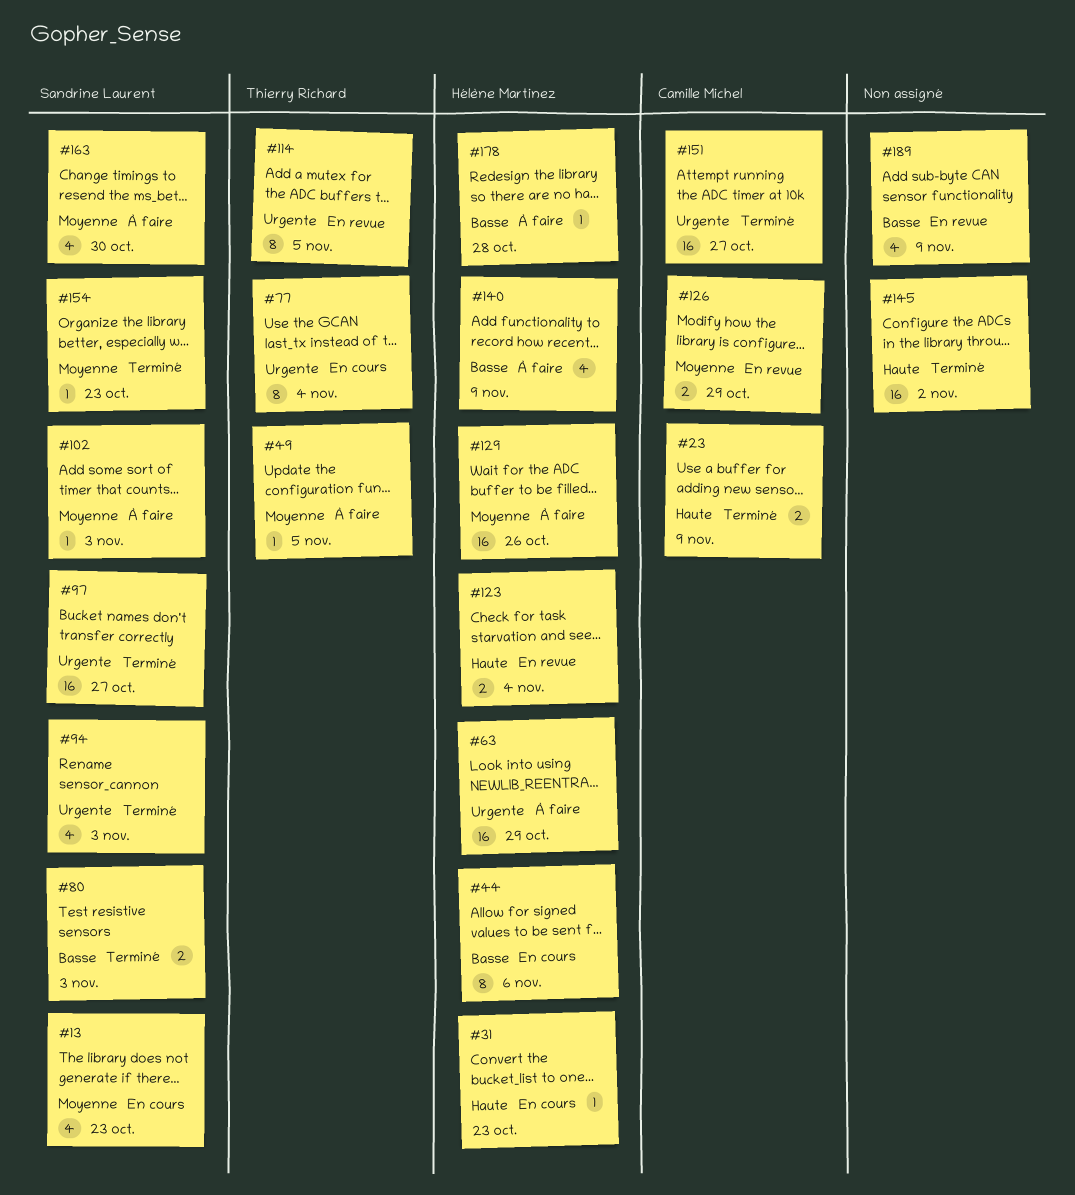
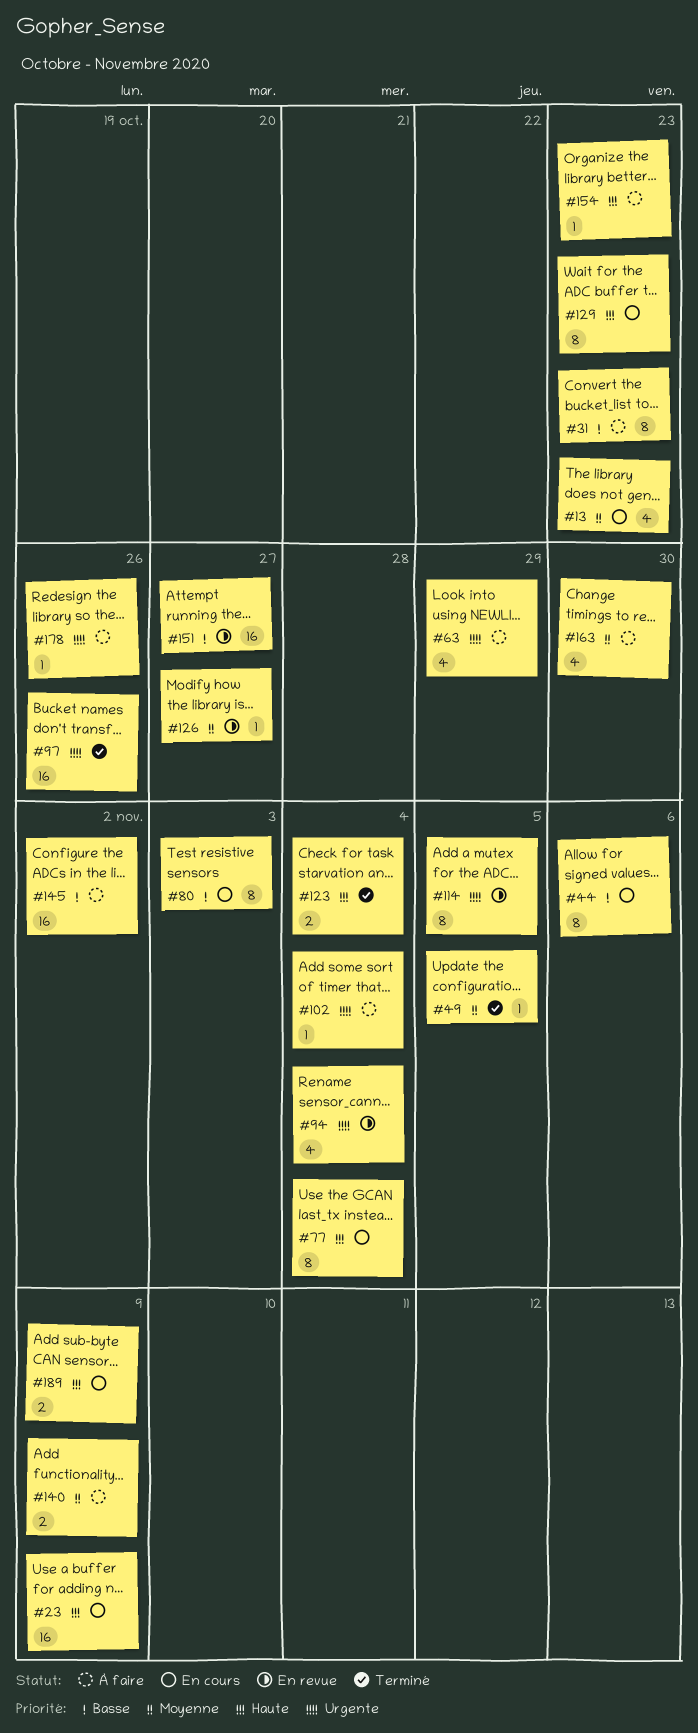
#23, status: Terminé -> En cours
#23, estimate: 2 -> 16
#31, status: En cours -> À faire
#31, priority: Haute -> Basse
#31, estimate: 1 -> 8
#49, status: À faire -> Terminé
#63, estimate: 16 -> 4
#77, priority: Urgente -> Haute
#80, status: Terminé -> En cours
#80, estimate: 2 -> 8
#94, status: Terminé -> En revue
#94, due: Nov 3 -> Nov 4
#97, due: Oct 27 -> Oct 26
#102, priority: Moyenne -> Urgente
#102, due: Nov 3 -> Nov 4
#123, status: En revue -> Terminé
#126, estimate: 2 -> 1
#126, due: Oct 29 -> Oct 27
#129, status: À faire -> En cours
#129, priority: Moyenne -> Haute
#129, estimate: 16 -> 8
#129, due: Oct 26 -> Oct 23
#140, priority: Basse -> Moyenne
#140, estimate: 4 -> 2
#145, status: Terminé -> À faire
#145, priority: Haute -> Basse
#151, status: Terminé -> En revue
#151, priority: Urgente -> Basse
#154, status: Terminé -> À faire
#154, priority: Moyenne -> Haute
#178, priority: Basse -> Urgente
#178, due: Oct 28 -> Oct 26
#189, status: En revue -> En cours
#189, priority: Basse -> Haute
#189, estimate: 4 -> 2

